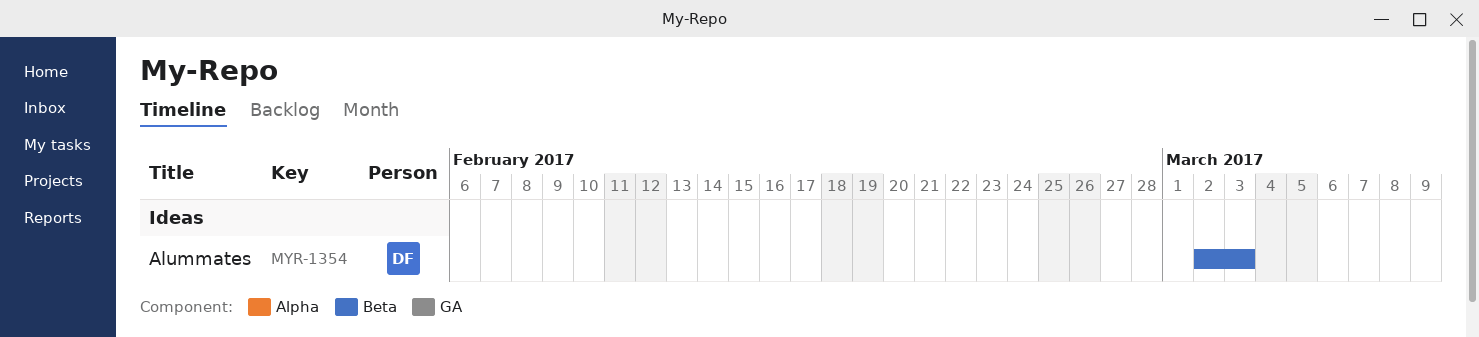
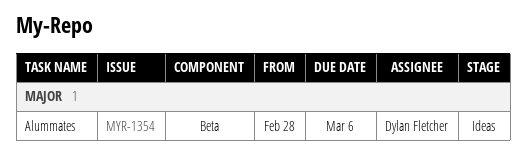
MYR-1354, start: Mar 2 -> Feb 28
MYR-1354, due: Mar 3 -> Mar 6

